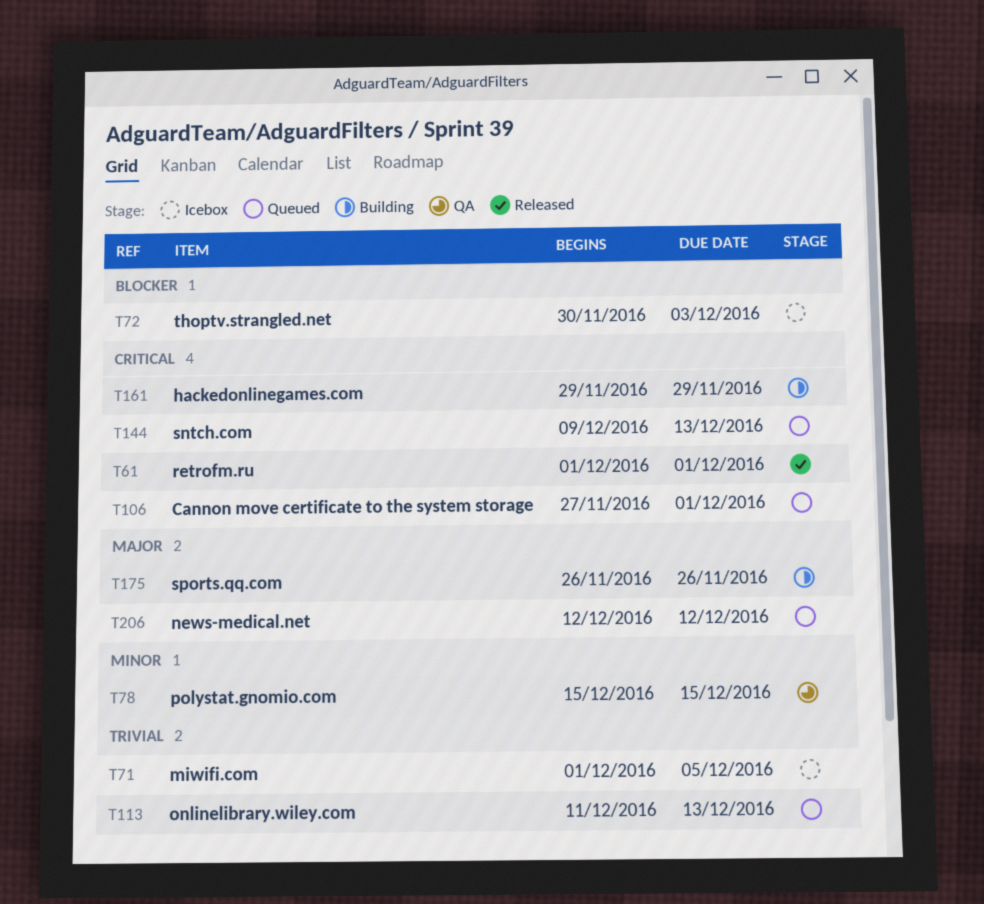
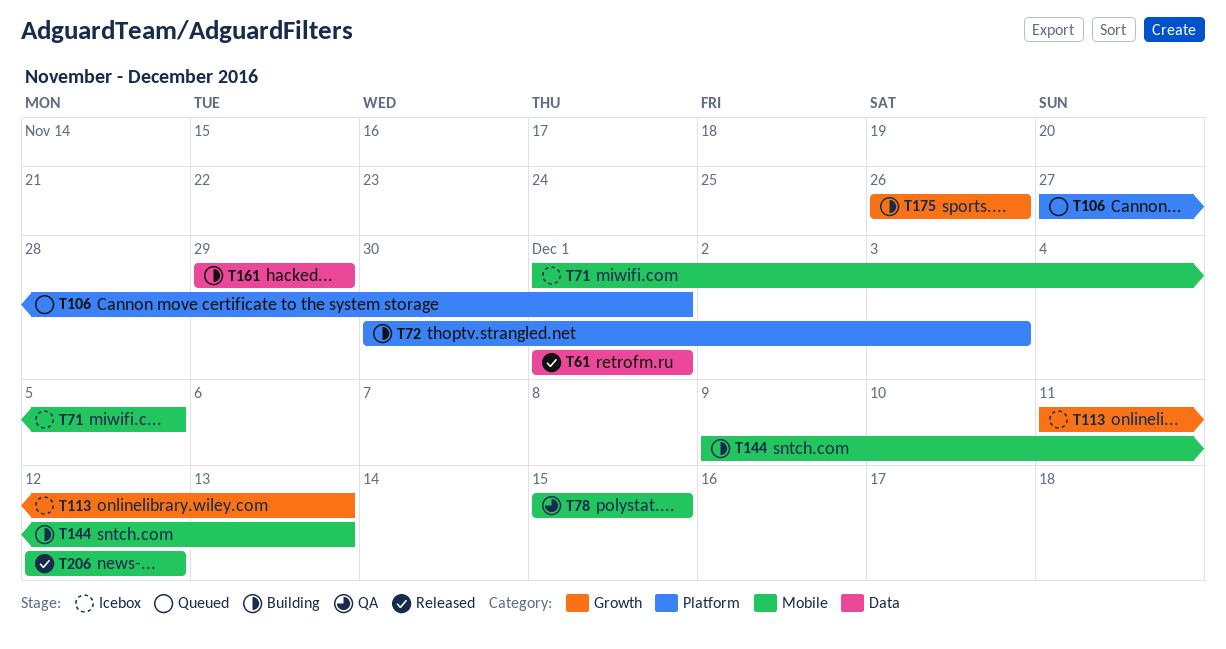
T72, status: Icebox -> Building
T113, status: Queued -> Icebox
T144, status: Queued -> Building
T206, status: Queued -> Released

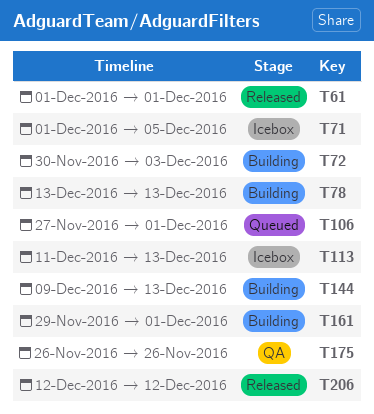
T78, status: QA -> Building
T78, start: Dec 15 -> Dec 13
T78, due: Dec 15 -> Dec 13
T161, due: Nov 29 -> Dec 1
T175, status: Building -> QA

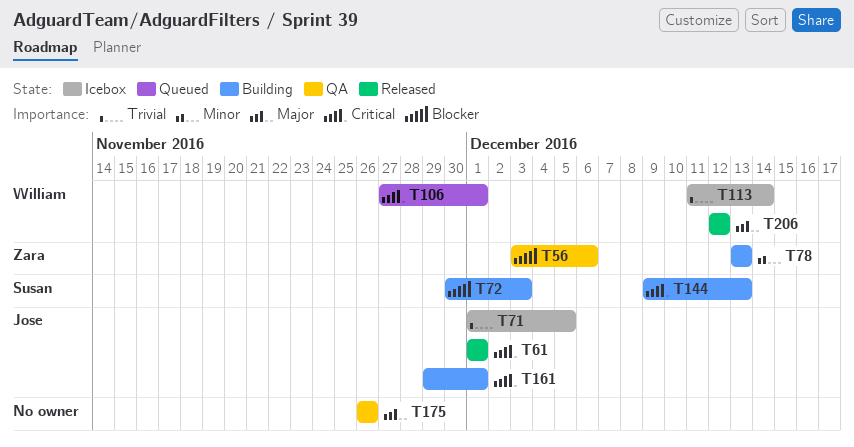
T56: none -> present
T113, due: Dec 13 -> Dec 14

